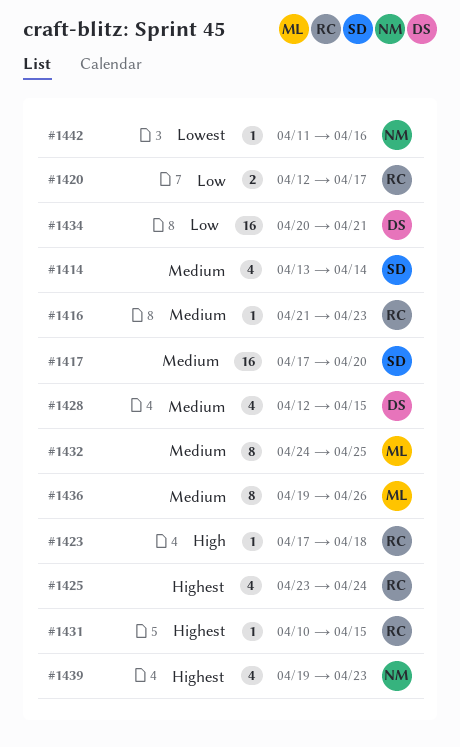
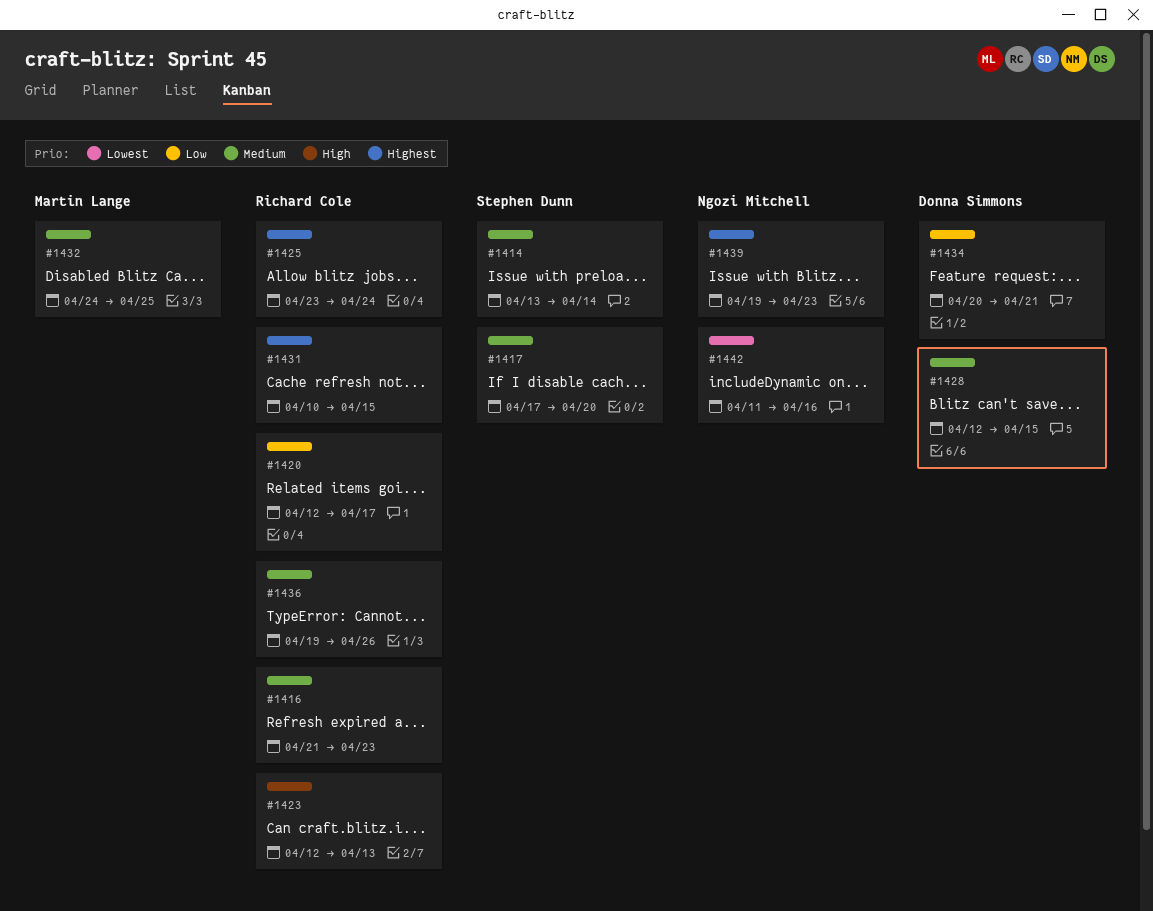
#1423, start: Apr 17 -> Apr 12
#1423, due: Apr 18 -> Apr 13
#1436, owner: Martin Lange -> Richard Cole

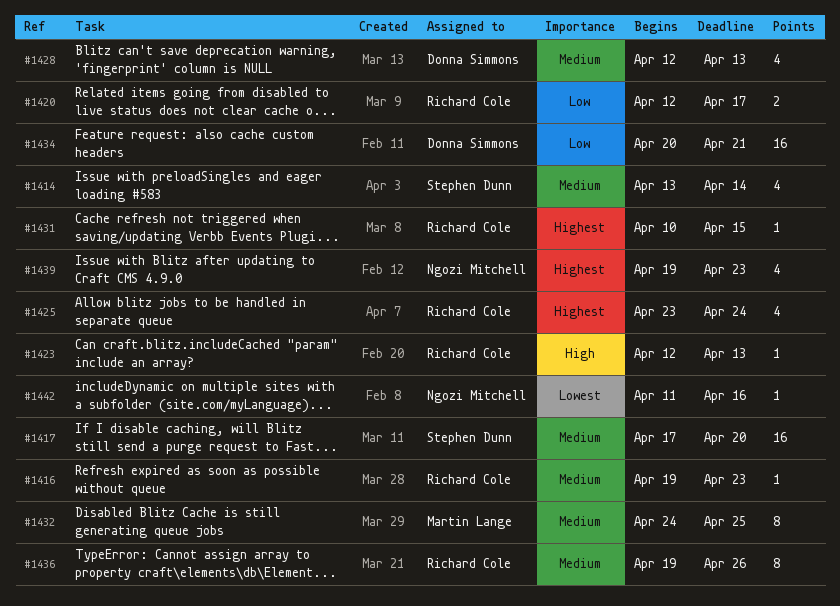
#1416, start: Apr 21 -> Apr 19
#1428, due: Apr 15 -> Apr 13

